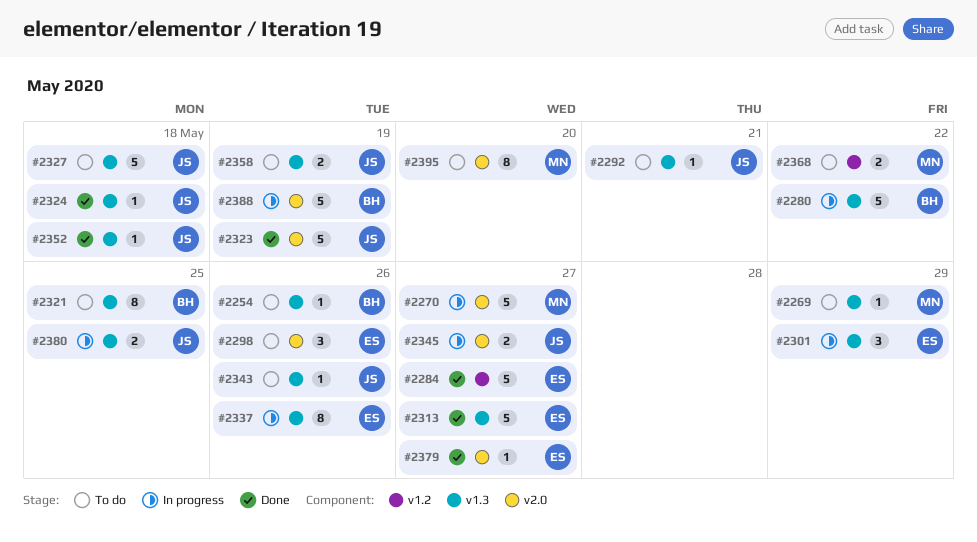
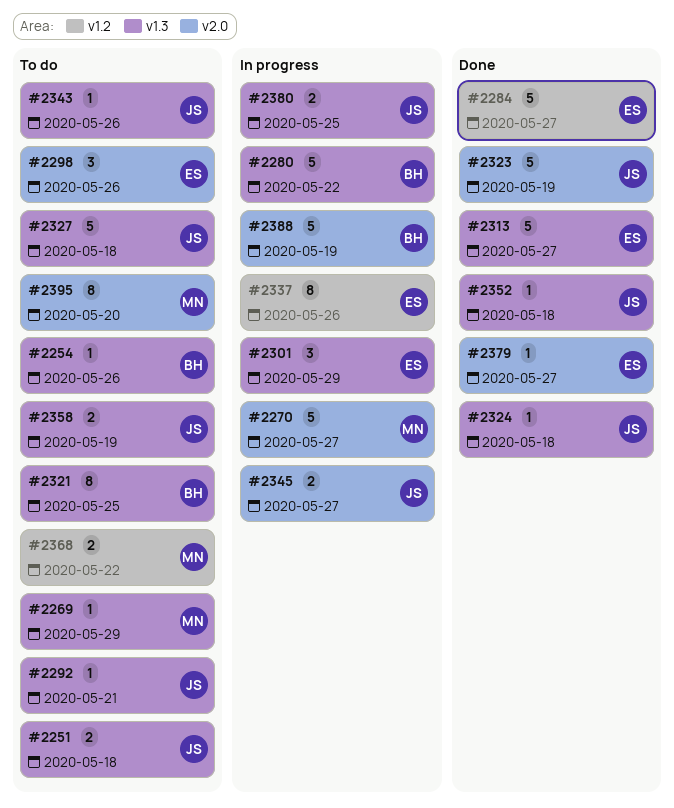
#2251: none -> present
#2337, label: v1.3 -> v1.2

